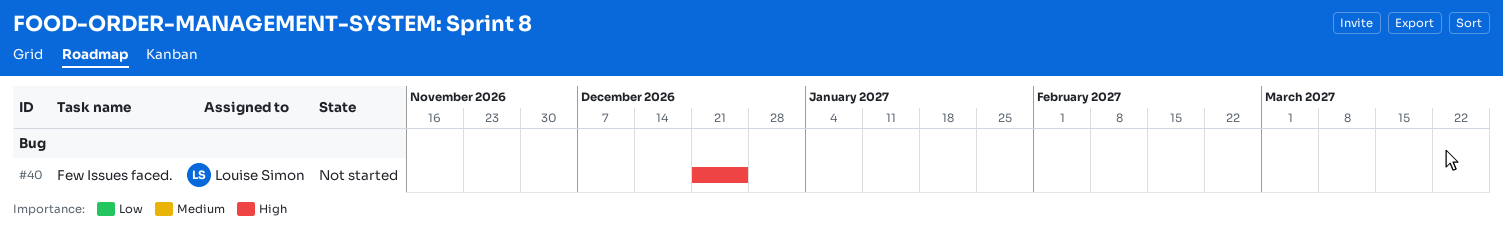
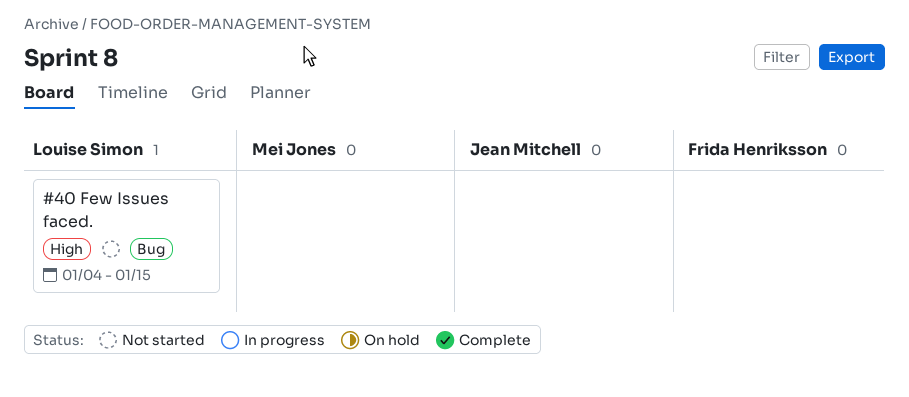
#40, start: Dec 21 -> Jan 4
#40, due: Dec 25 -> Jan 15

